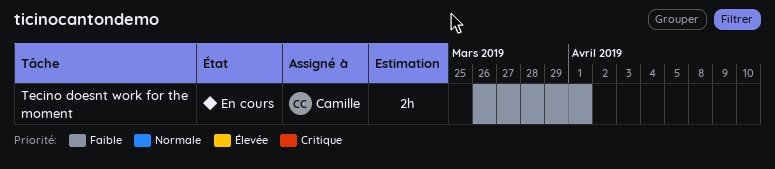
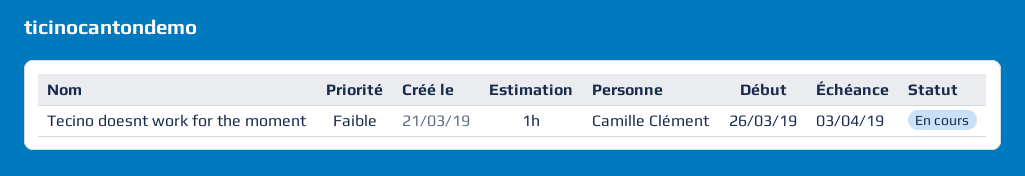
Tecino doesnt work for the moment, estimate: 2h -> 1h
Tecino doesnt work for the moment, due: Apr 1 -> Apr 3

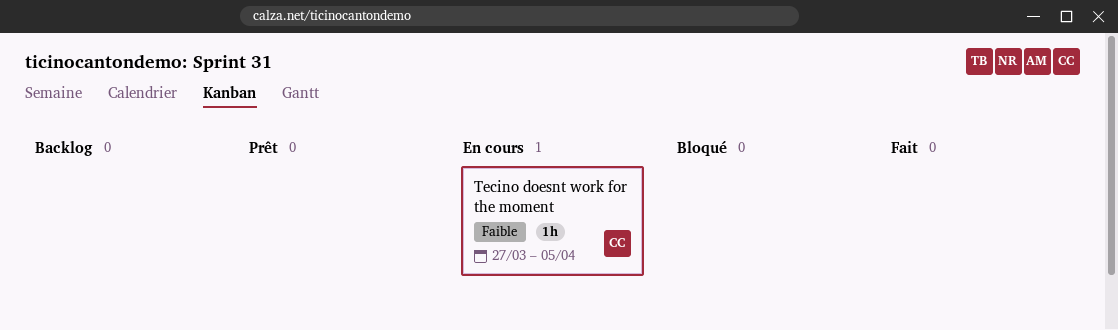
Tecino doesnt work for the moment, start: Mar 26 -> Mar 27
Tecino doesnt work for the moment, due: Apr 3 -> Apr 5

